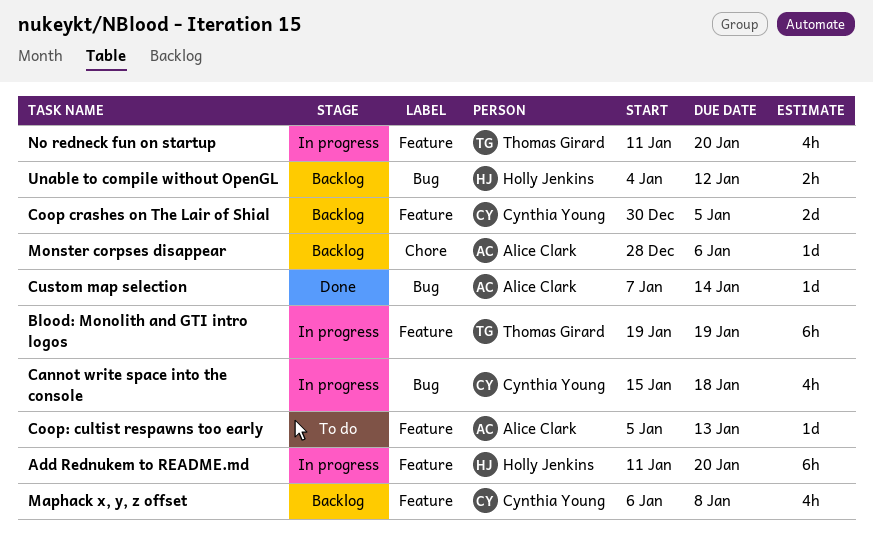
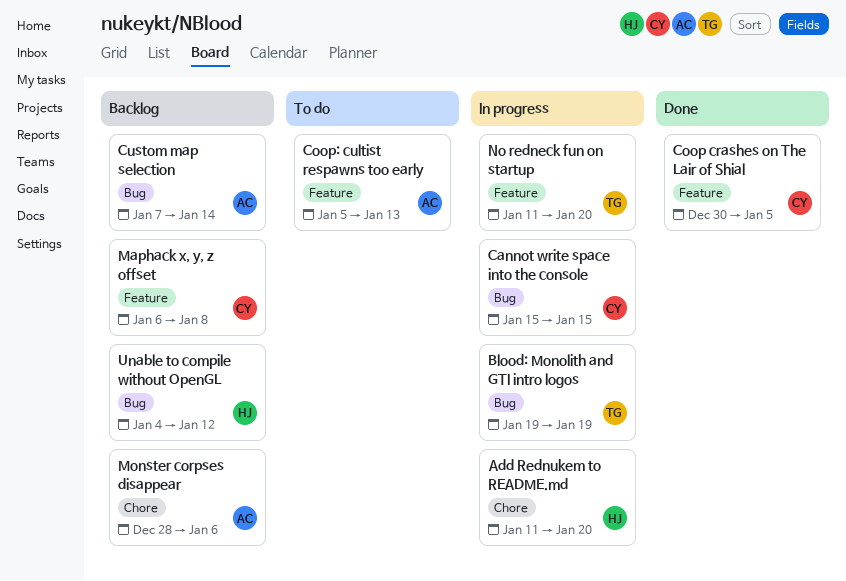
Add Rednukem to README.md, label: Feature -> Chore
Blood: Monolith and GTI intro logos, label: Feature -> Bug
Cannot write space into the console, due: Jan 18 -> Jan 15
Coop crashes on The Lair of Shial, status: Backlog -> Done
Custom map selection, status: Done -> Backlog

